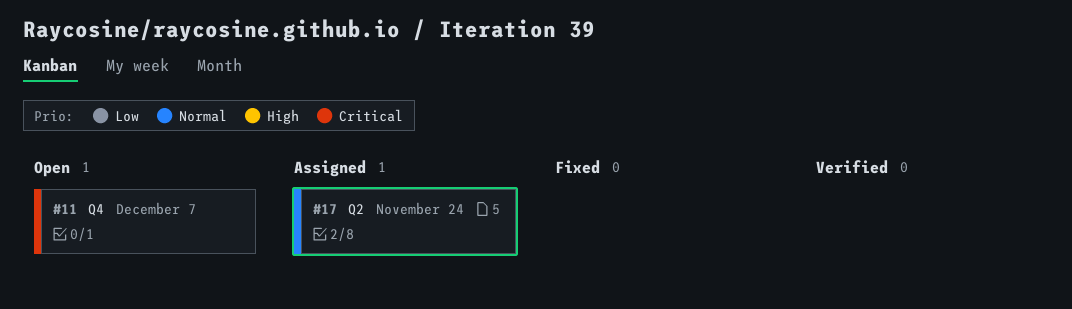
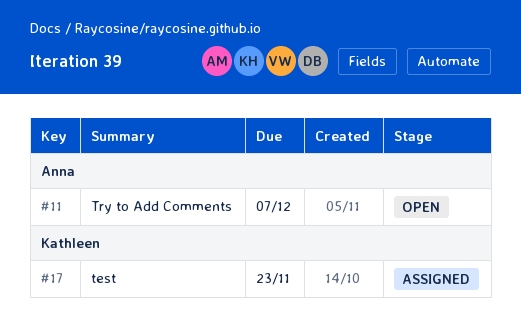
#17, due: Nov 24 -> Nov 23

